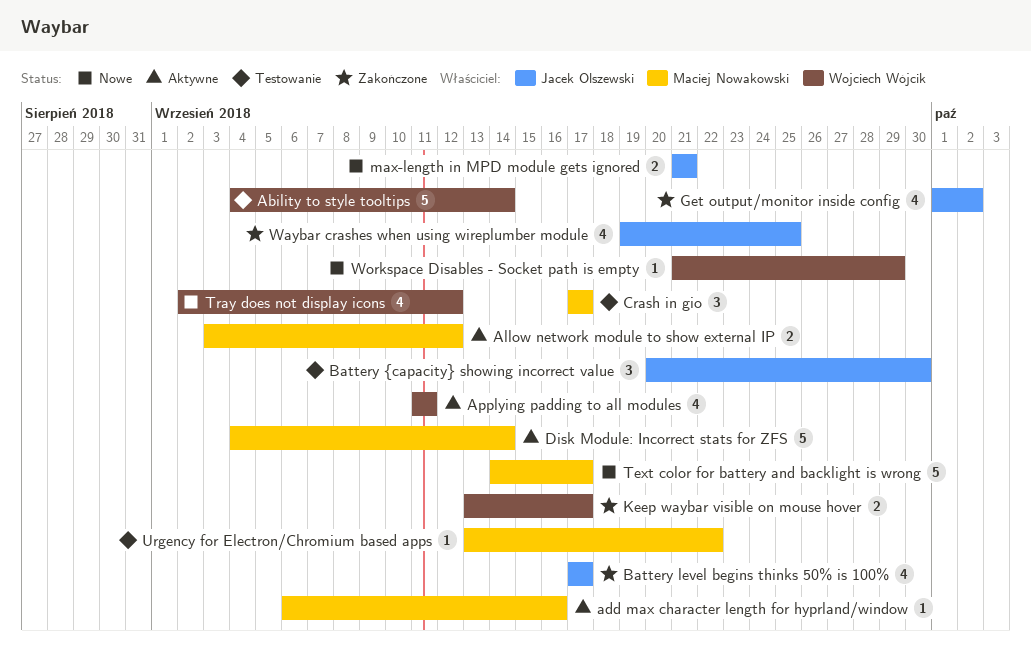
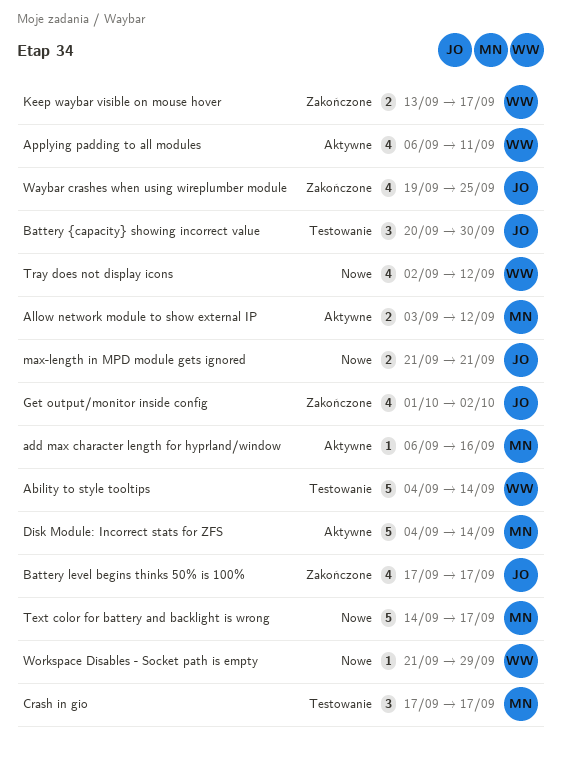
Applying padding to all modules, start: Sep 11 -> Sep 6
Urgency for Electron/Chromium based apps: present -> none

